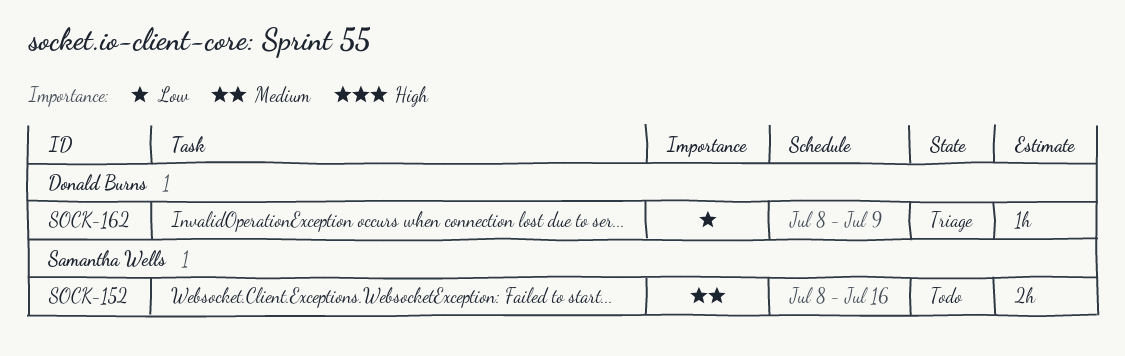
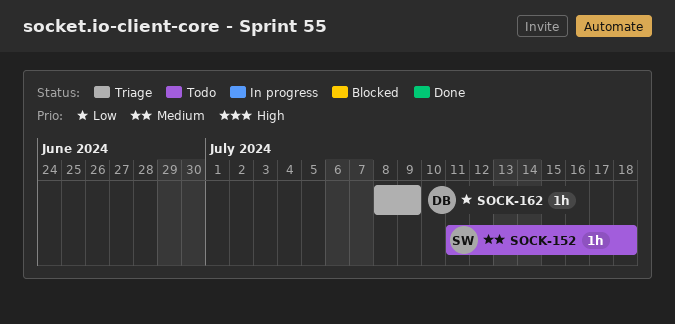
SOCK-152, estimate: 2h -> 1h
SOCK-152, start: Jul 8 -> Jul 11
SOCK-152, due: Jul 16 -> Jul 18

